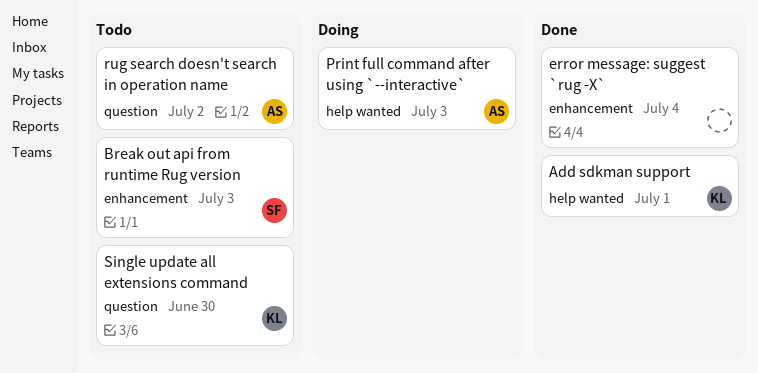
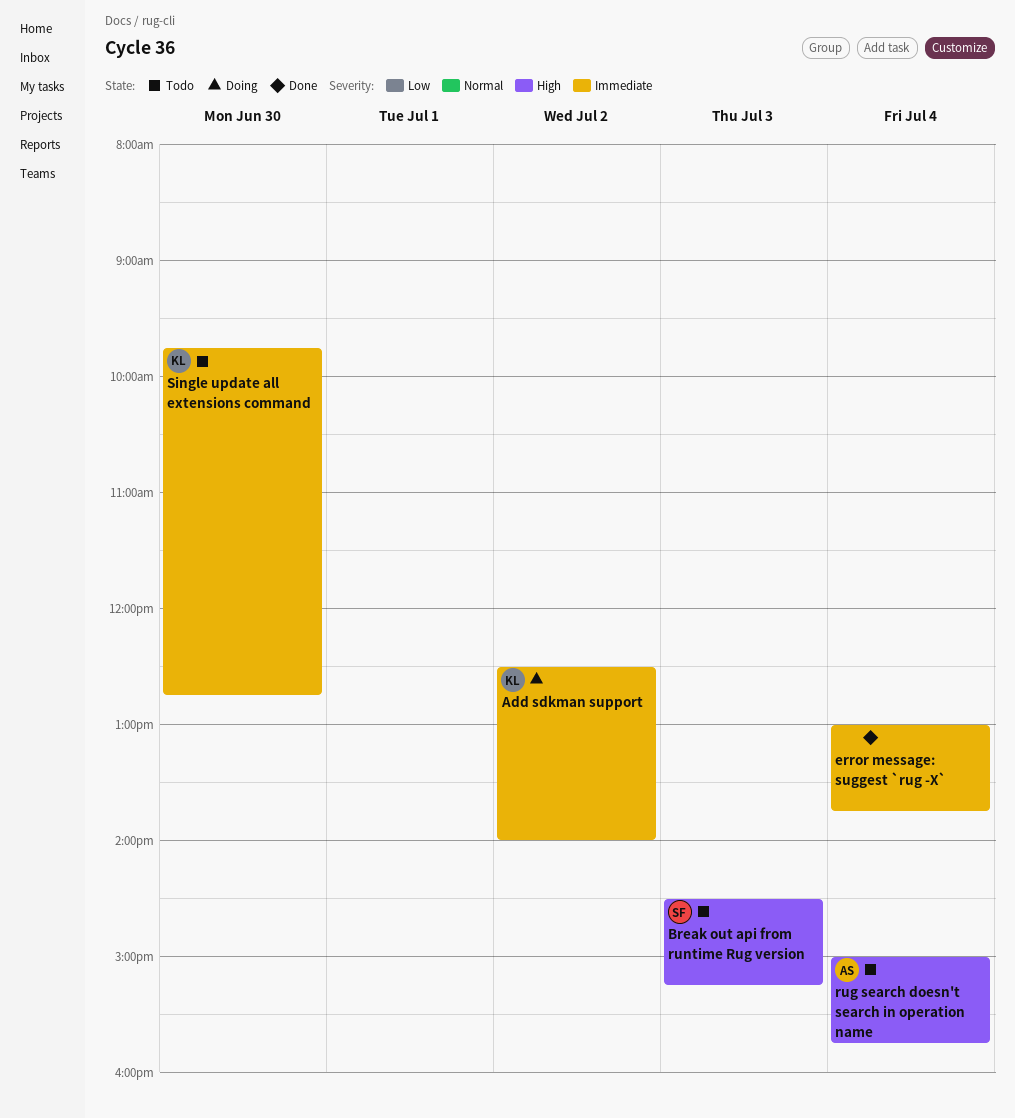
Add sdkman support, status: Done -> Doing
Add sdkman support, day: Jul 1 -> Jul 2
Print full command after using `--interactive`: present -> none
rug search doesn't search in operation name, day: Jul 2 -> Jul 4

